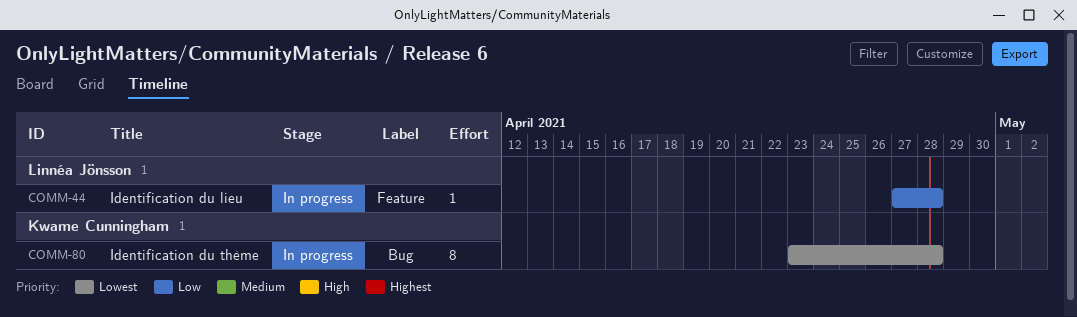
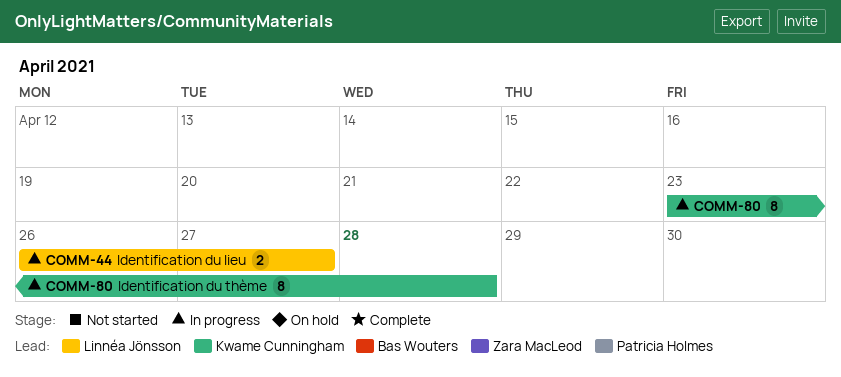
COMM-44, estimate: 1 -> 2
COMM-44, start: Apr 27 -> Apr 26
COMM-44, due: Apr 28 -> Apr 27

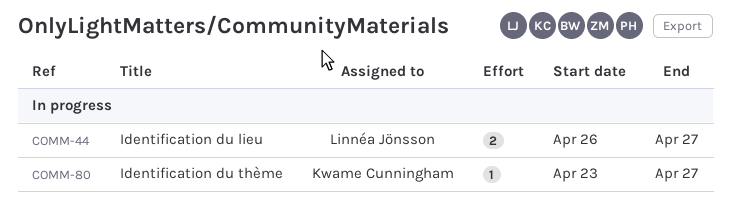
COMM-80, estimate: 8 -> 1
COMM-80, due: Apr 28 -> Apr 27

